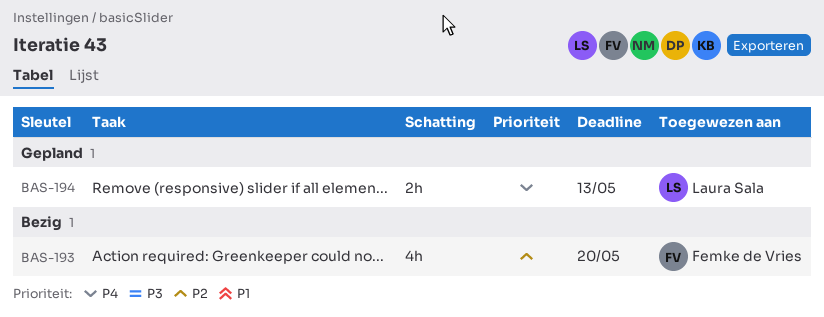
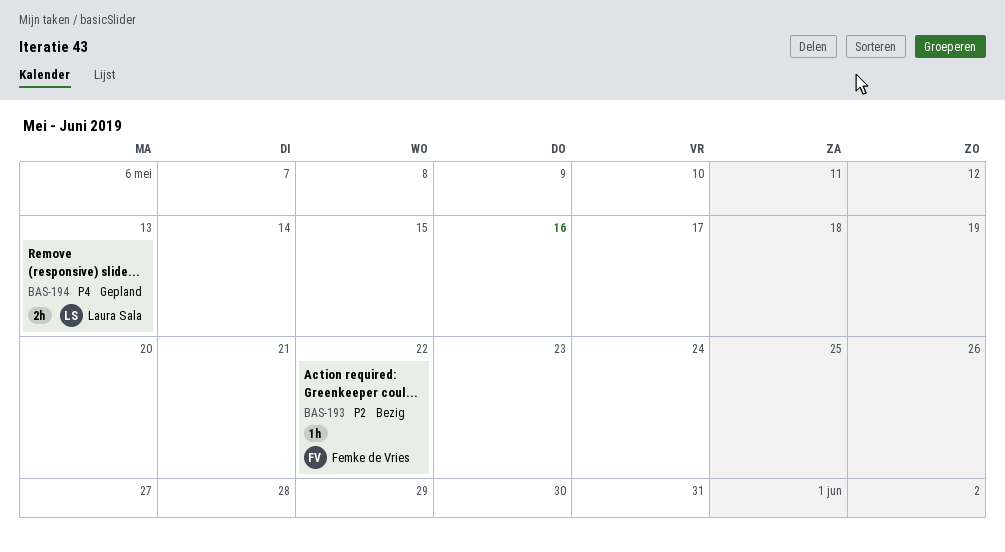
BAS-193, estimate: 4h -> 1h
BAS-193, due: May 20 -> May 22

